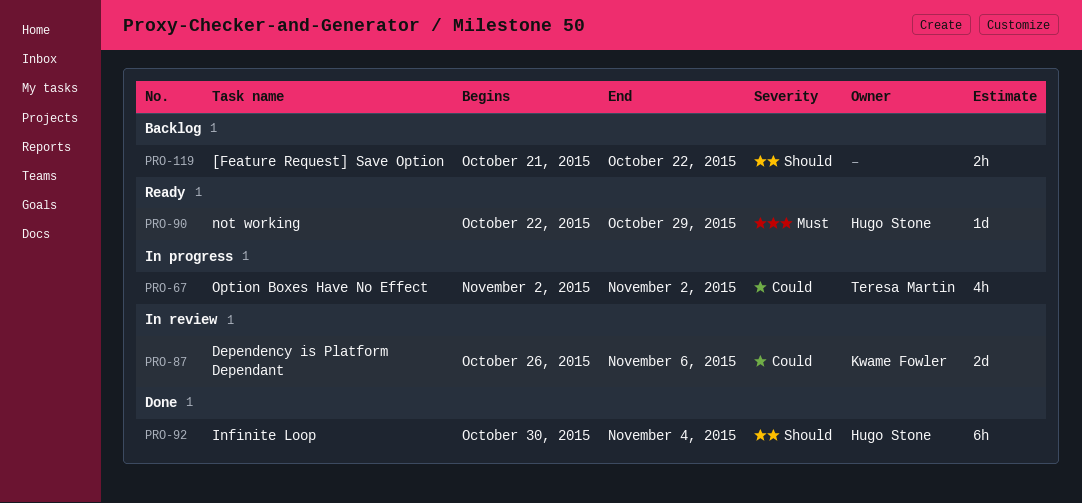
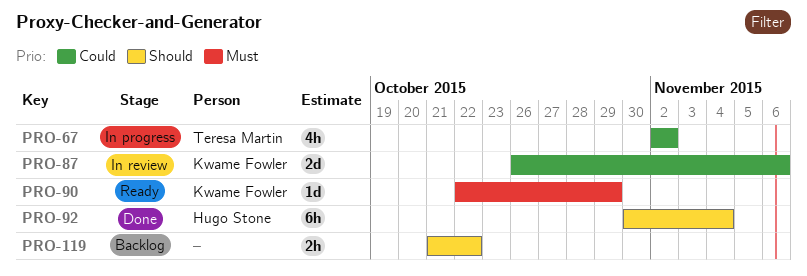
PRO-90, owner: Hugo Stone -> Kwame Fowler

